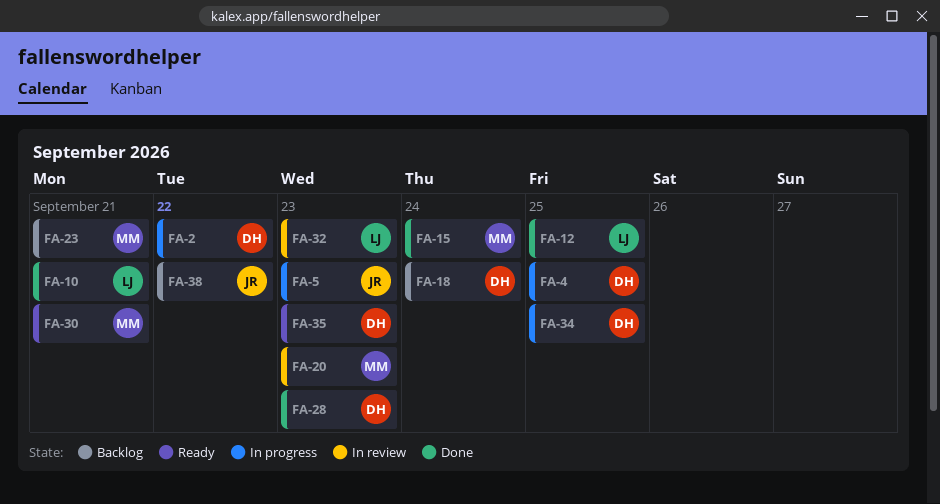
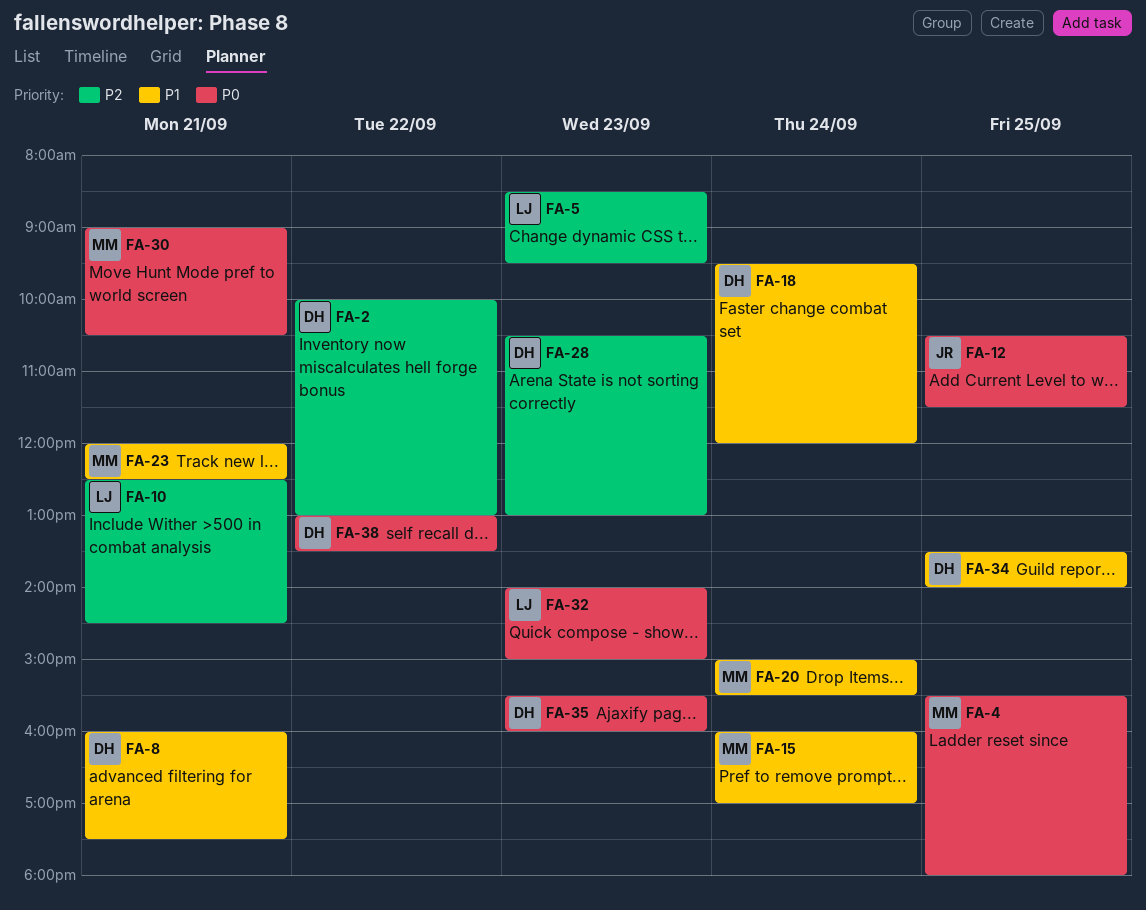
FA-4, owner: DH -> MM
FA-5, owner: JR -> LJ
FA-8: none -> present
FA-12, owner: LJ -> JR
FA-20, day: Sep 23 -> Sep 24
FA-38, owner: JR -> DH

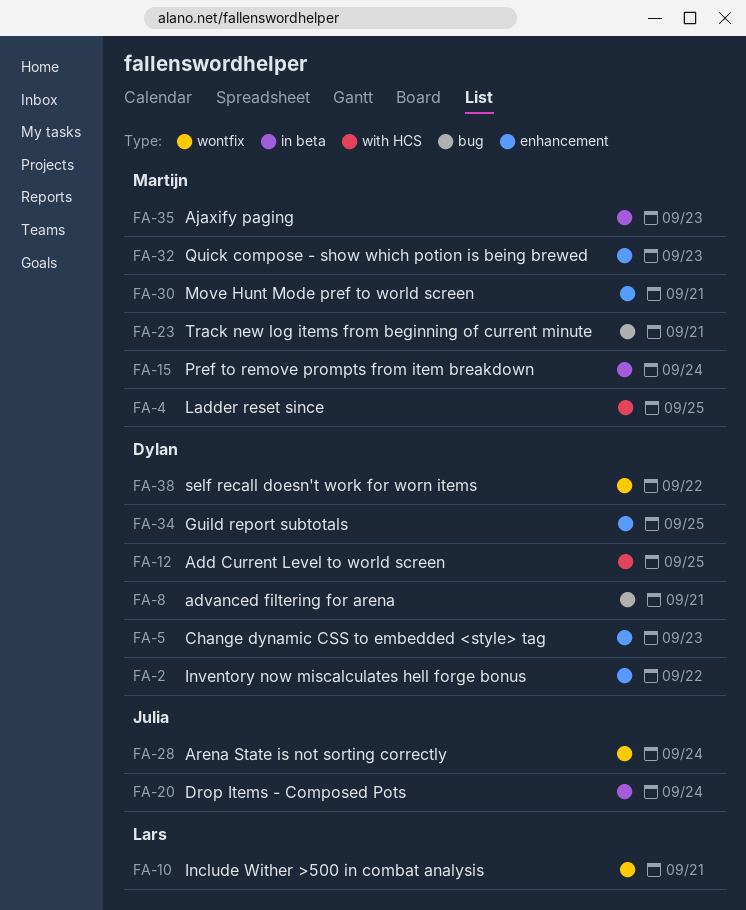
FA-5, owner: Lars -> Dylan
FA-12, owner: Julia -> Dylan
FA-18: present -> none
FA-20, owner: Martijn -> Julia
FA-28, owner: Dylan -> Julia
FA-28, day: Sep 23 -> Sep 24
FA-32, owner: Lars -> Martijn
FA-35, owner: Dylan -> Martijn

